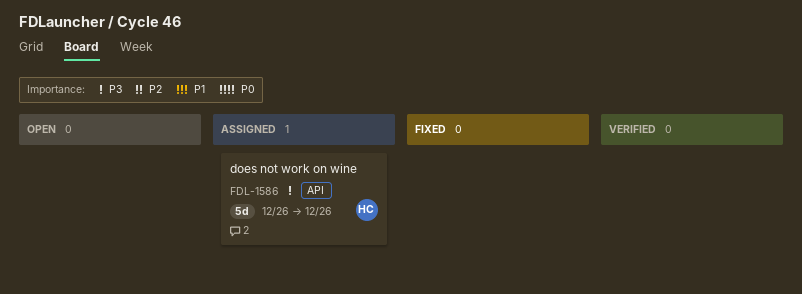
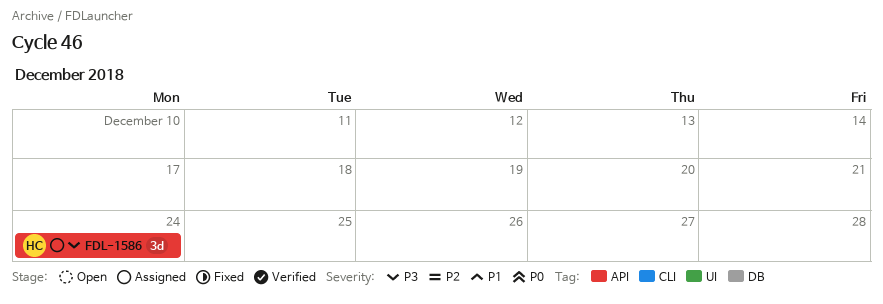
FDL-1586, estimate: 5d -> 3d
FDL-1586, start: Dec 26 -> Dec 24
FDL-1586, due: Dec 26 -> Dec 24

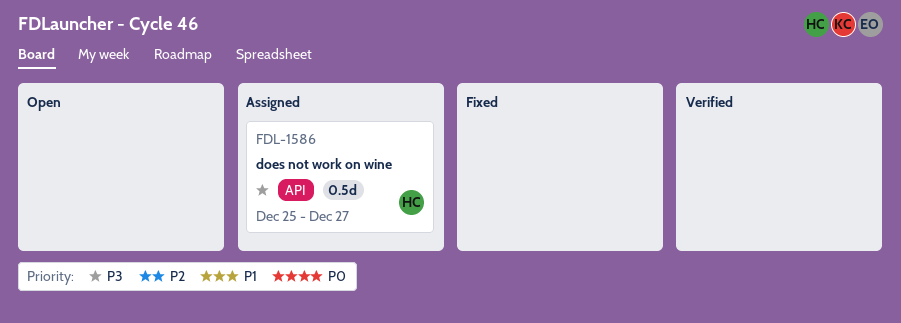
FDL-1586, estimate: 3d -> 0.5d
FDL-1586, start: Dec 24 -> Dec 25
FDL-1586, due: Dec 24 -> Dec 27

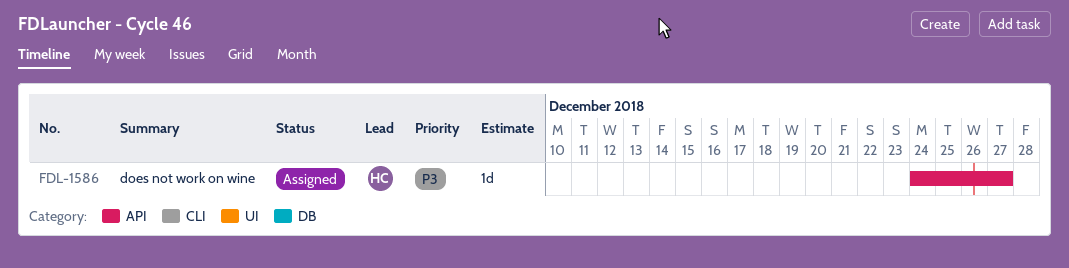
FDL-1586, estimate: 0.5d -> 1d
FDL-1586, start: Dec 25 -> Dec 24

